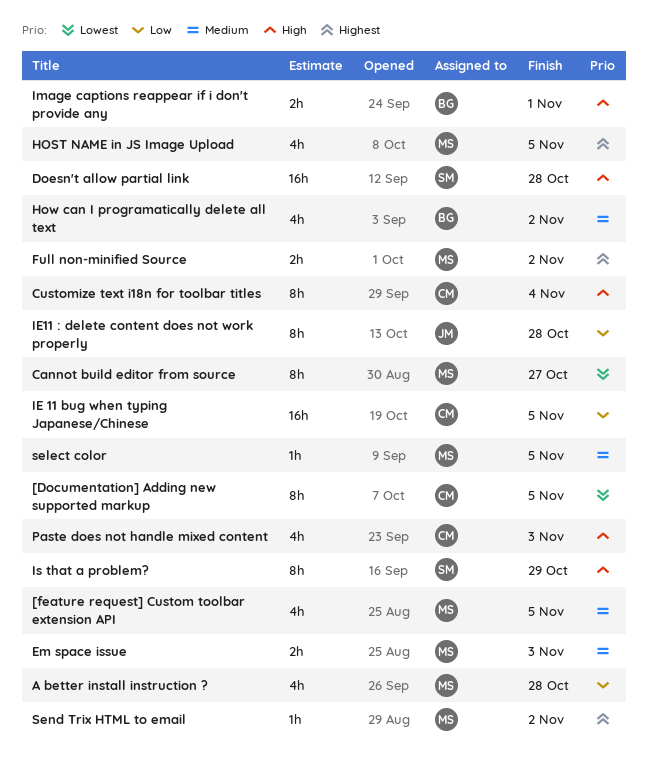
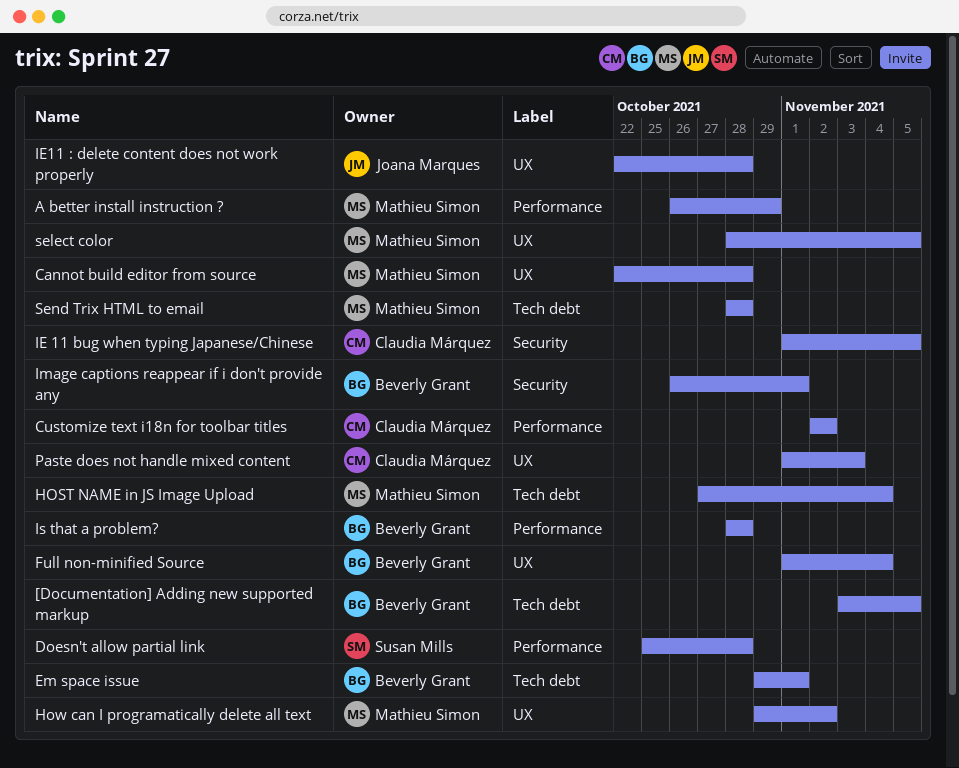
[Documentation] Adding new supported markup, owner: Claudia Márquez -> Beverly Grant
[feature request] Custom toolbar extension API: present -> none
A better install instruction ?, due: Oct 28 -> Oct 29
Cannot build editor from source, due: Oct 27 -> Oct 28
Customize text i18n for toolbar titles, due: Nov 4 -> Nov 2
Em space issue, owner: Mathieu Simon -> Beverly Grant
Em space issue, due: Nov 3 -> Nov 1
Full non-minified Source, owner: Mathieu Simon -> Beverly Grant
Full non-minified Source, due: Nov 2 -> Nov 4
HOST NAME in JS Image Upload, due: Nov 5 -> Nov 4
How can I programatically delete all text, owner: Beverly Grant -> Mathieu Simon
Is that a problem?, owner: Susan Mills -> Beverly Grant
Is that a problem?, due: Oct 29 -> Oct 28
Send Trix HTML to email, due: Nov 2 -> Oct 28

